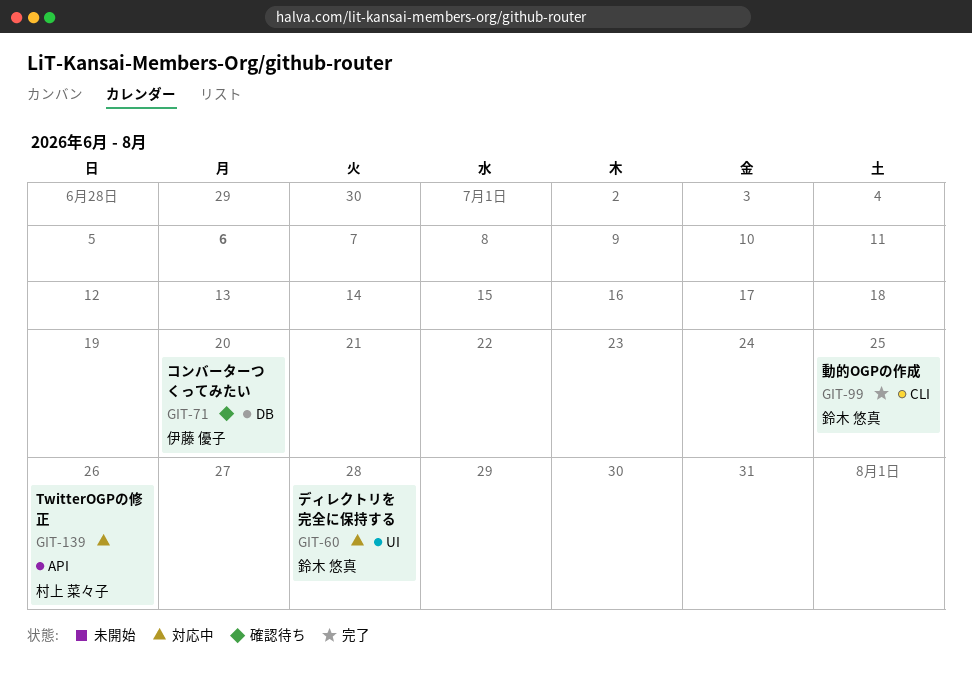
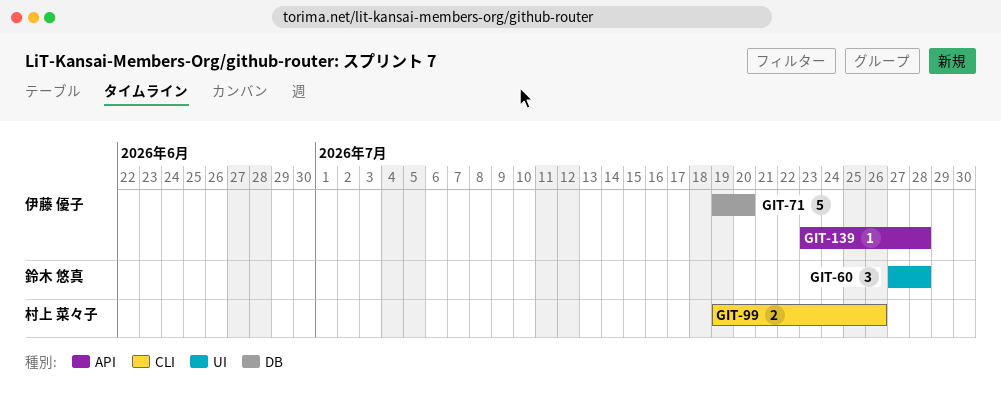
GIT-99, owner: 鈴木 悠真 -> 村上 菜々子
GIT-99, due: Jul 25 -> Jul 26
GIT-139, owner: 村上 菜々子 -> 伊藤 優子
GIT-139, due: Jul 26 -> Jul 28

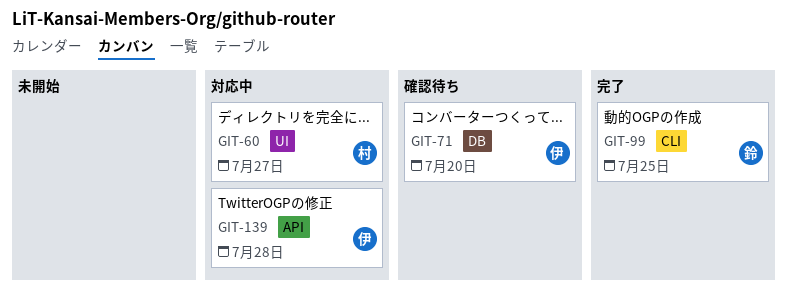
GIT-60, owner: 鈴木 悠真 -> 村上 菜々子
GIT-60, due: Jul 28 -> Jul 27
GIT-99, owner: 村上 菜々子 -> 鈴木 悠真
GIT-99, due: Jul 26 -> Jul 25

